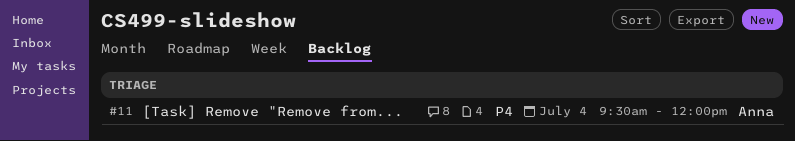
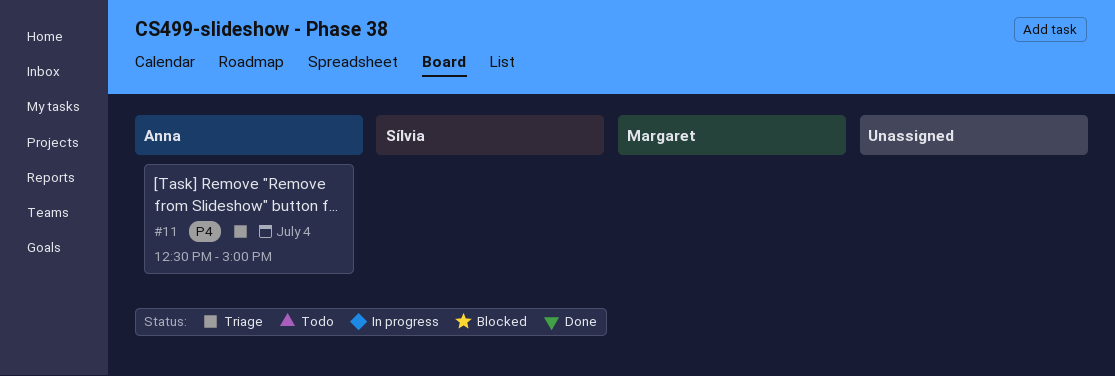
#11, begins: 09:30 -> 12:30
#11, ends: 12:00 -> 15:00

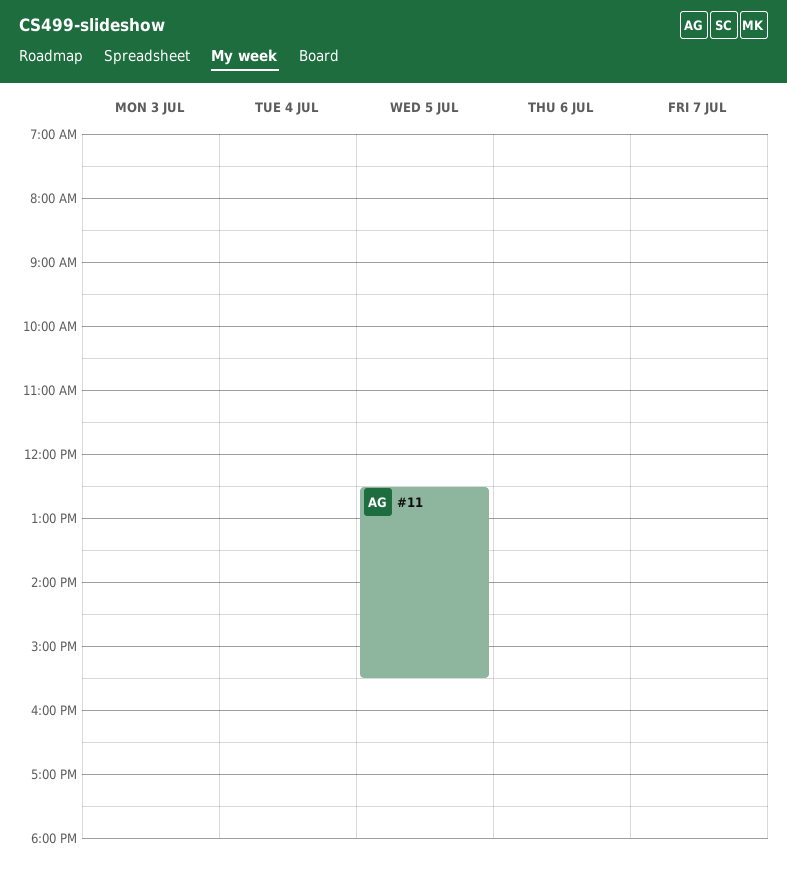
#11, day: Jul 4 -> Jul 5
#11, ends: 15:00 -> 15:30

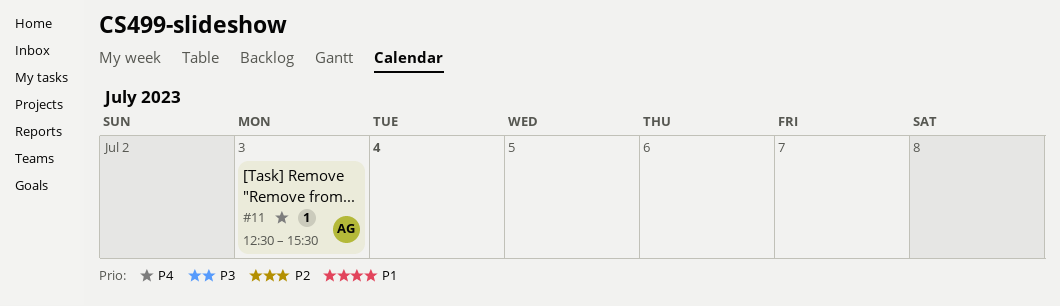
#11, day: Jul 5 -> Jul 3

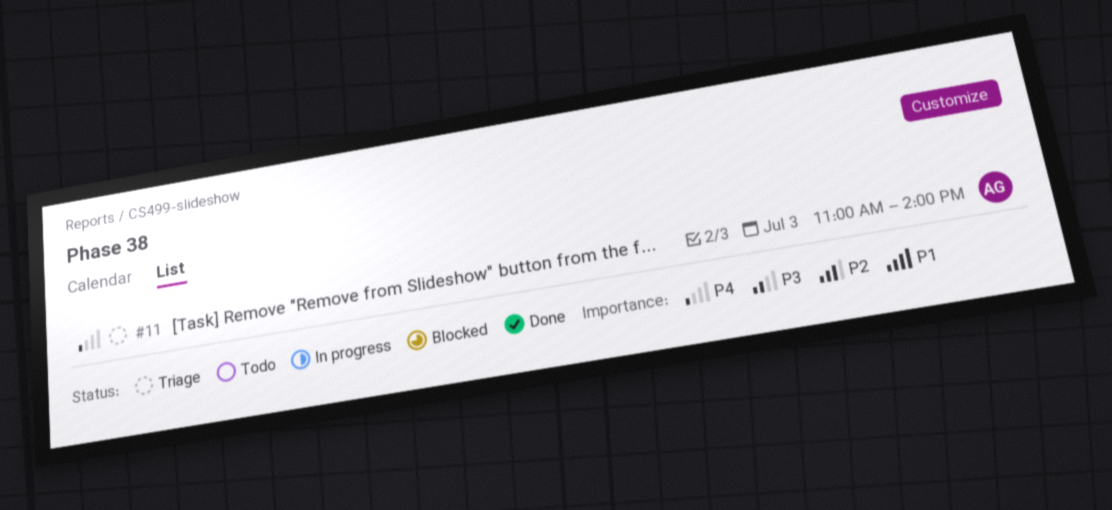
#11, begins: 12:30 -> 11:00
#11, ends: 15:30 -> 14:00

